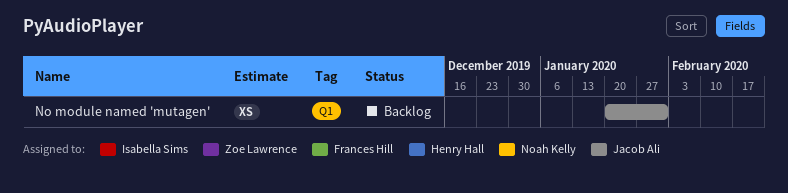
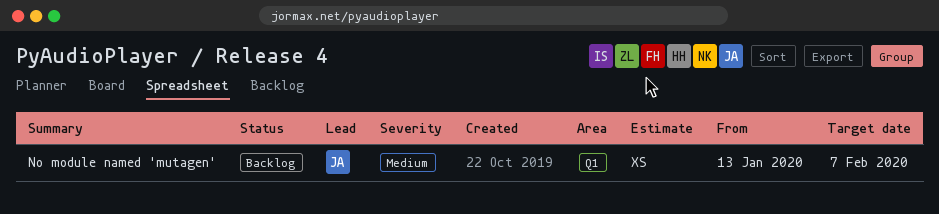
No module named 'mutagen', start: Jan 20 -> Jan 13
No module named 'mutagen', due: Jan 31 -> Feb 7

